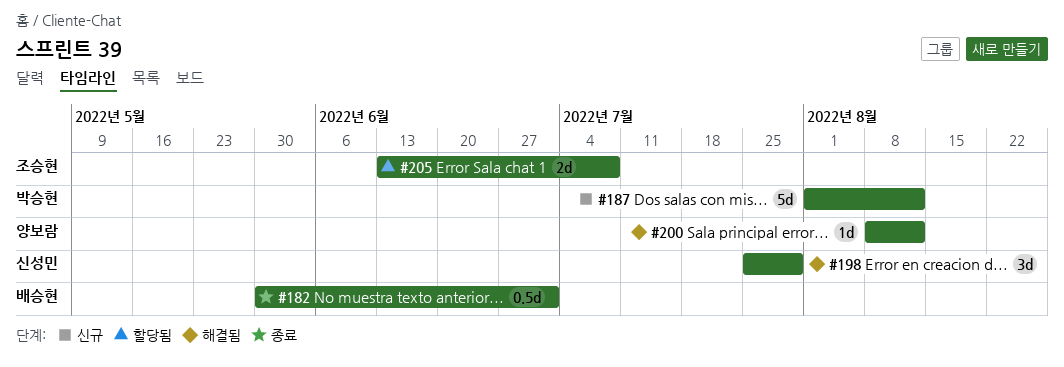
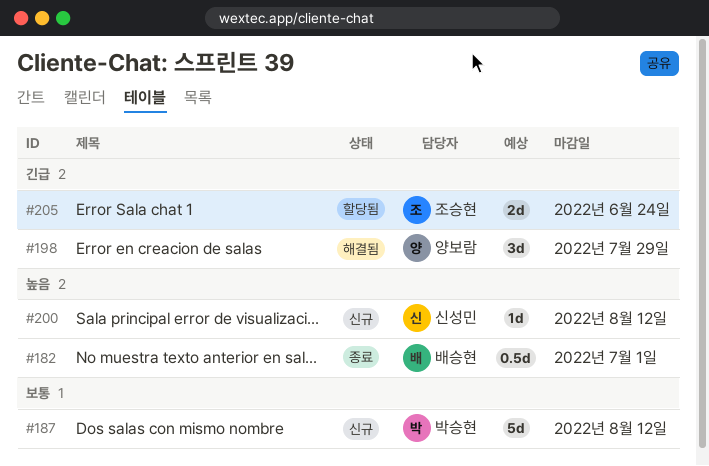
#198, owner: 신성민 -> 양보람
#200, status: 해결됨 -> 신규
#200, owner: 양보람 -> 신성민
#205, due: Jul 8 -> Jun 24

